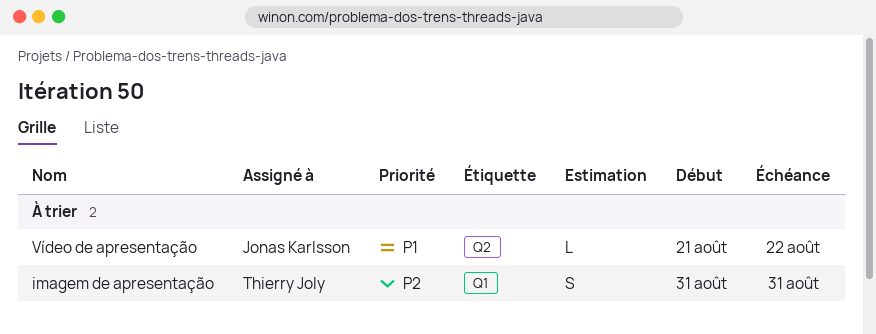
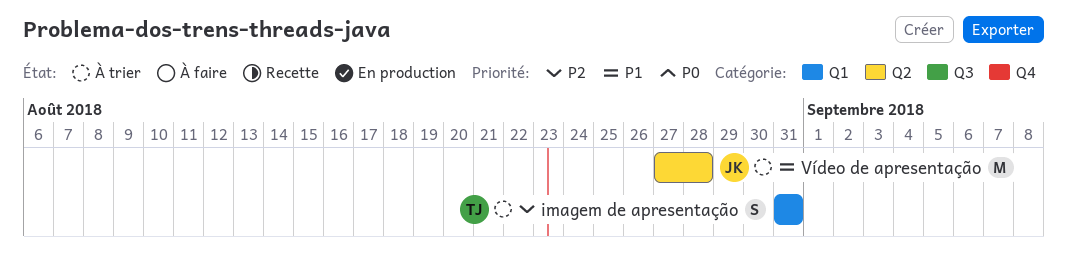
Vídeo de apresentação, estimate: L -> M
Vídeo de apresentação, start: Aug 21 -> Aug 27
Vídeo de apresentação, due: Aug 22 -> Aug 28

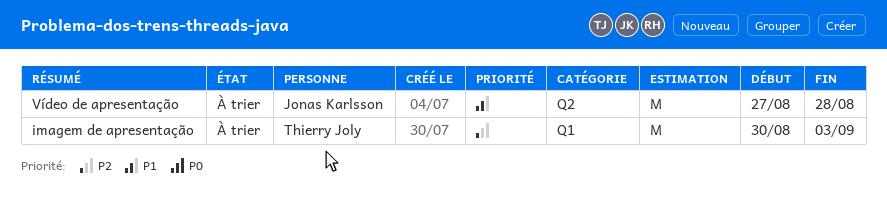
imagem de apresentação, estimate: S -> M
imagem de apresentação, start: Aug 31 -> Aug 30
imagem de apresentação, due: Aug 31 -> Sep 3

